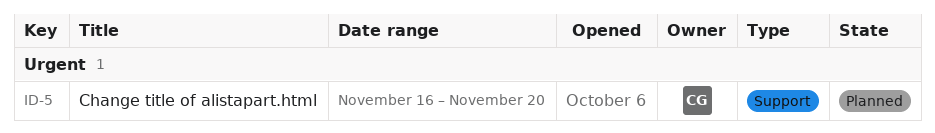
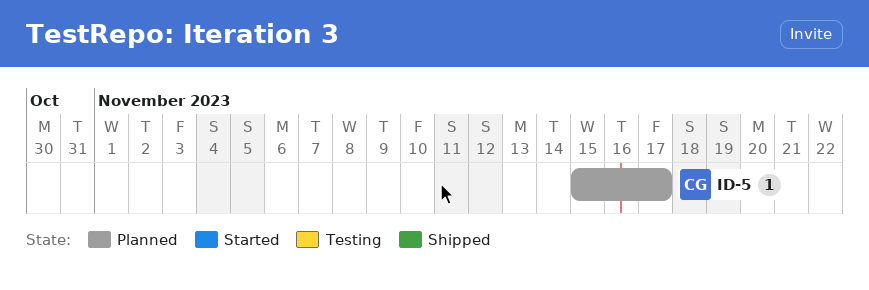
ID-5, start: Nov 16 -> Nov 15
ID-5, due: Nov 20 -> Nov 17

